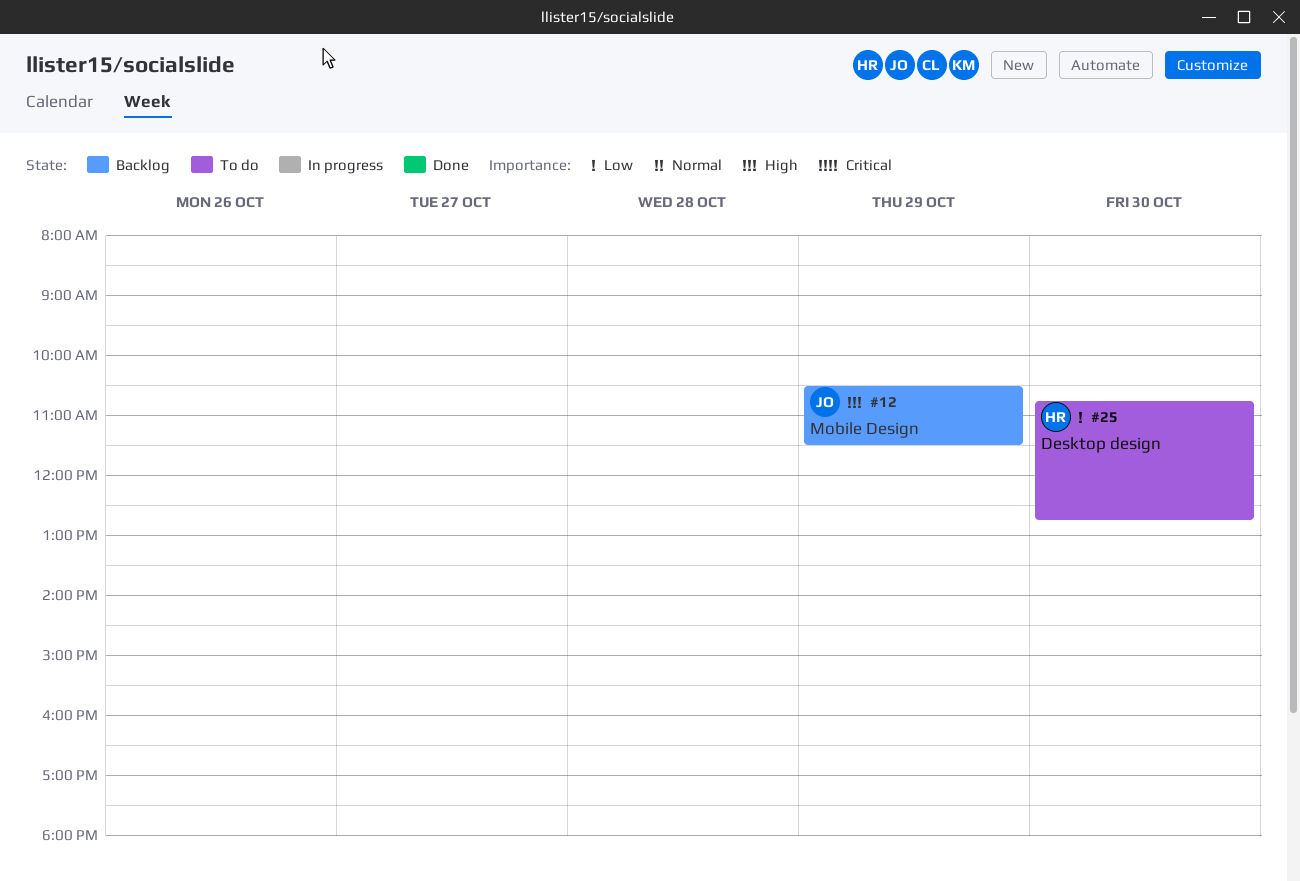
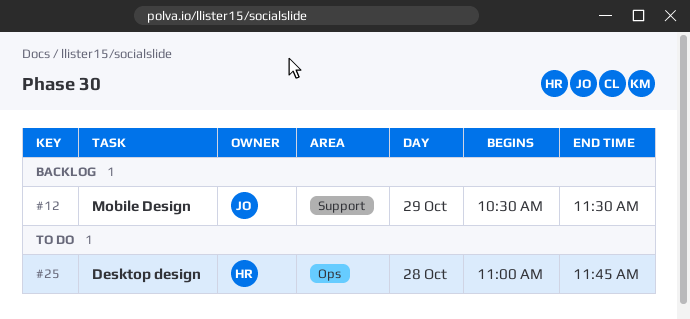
#25, day: Oct 30 -> Oct 28
#25, begins: 10:45 -> 11:00
#25, ends: 12:45 -> 11:45

